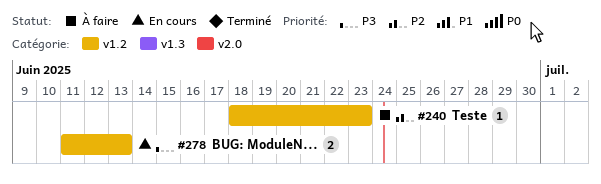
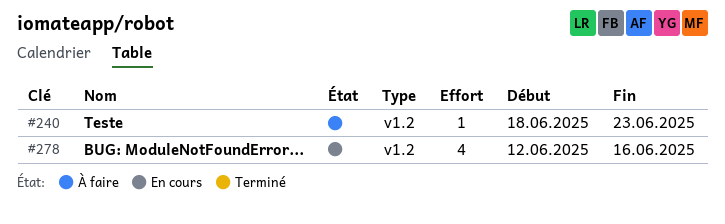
#278, estimate: 2 -> 4
#278, start: Jun 11 -> Jun 12
#278, due: Jun 13 -> Jun 16

